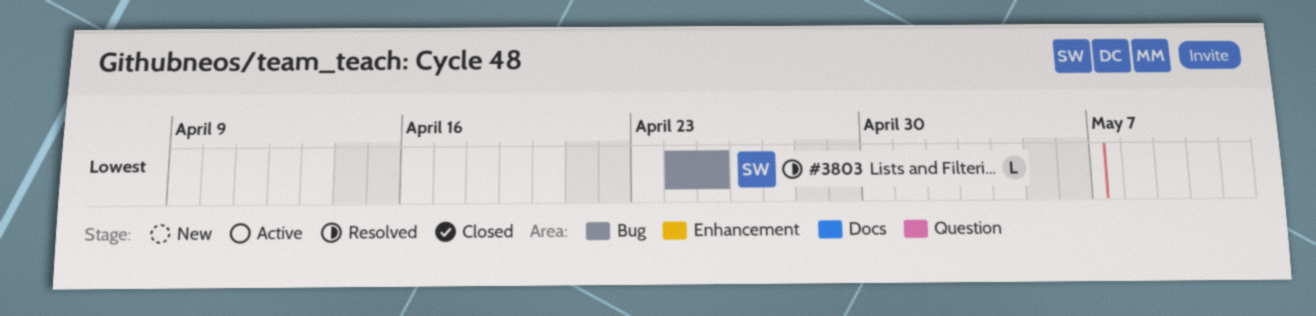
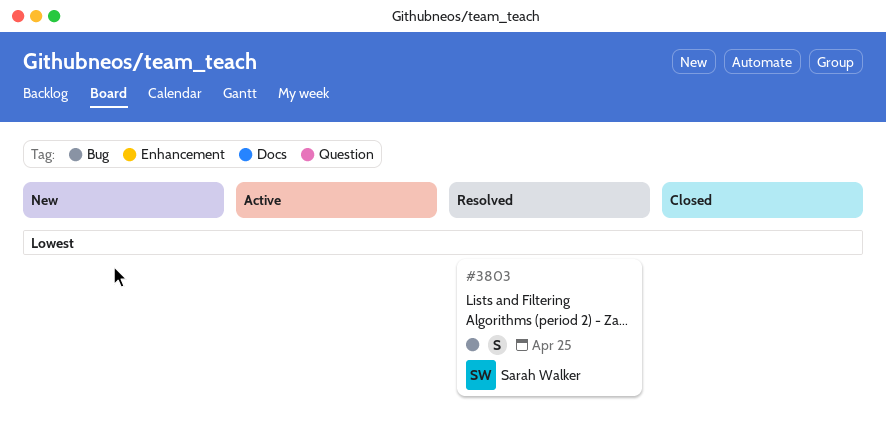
#3803, estimate: L -> S

